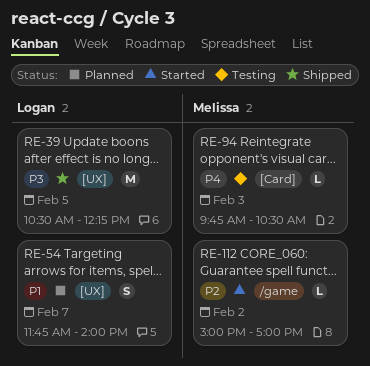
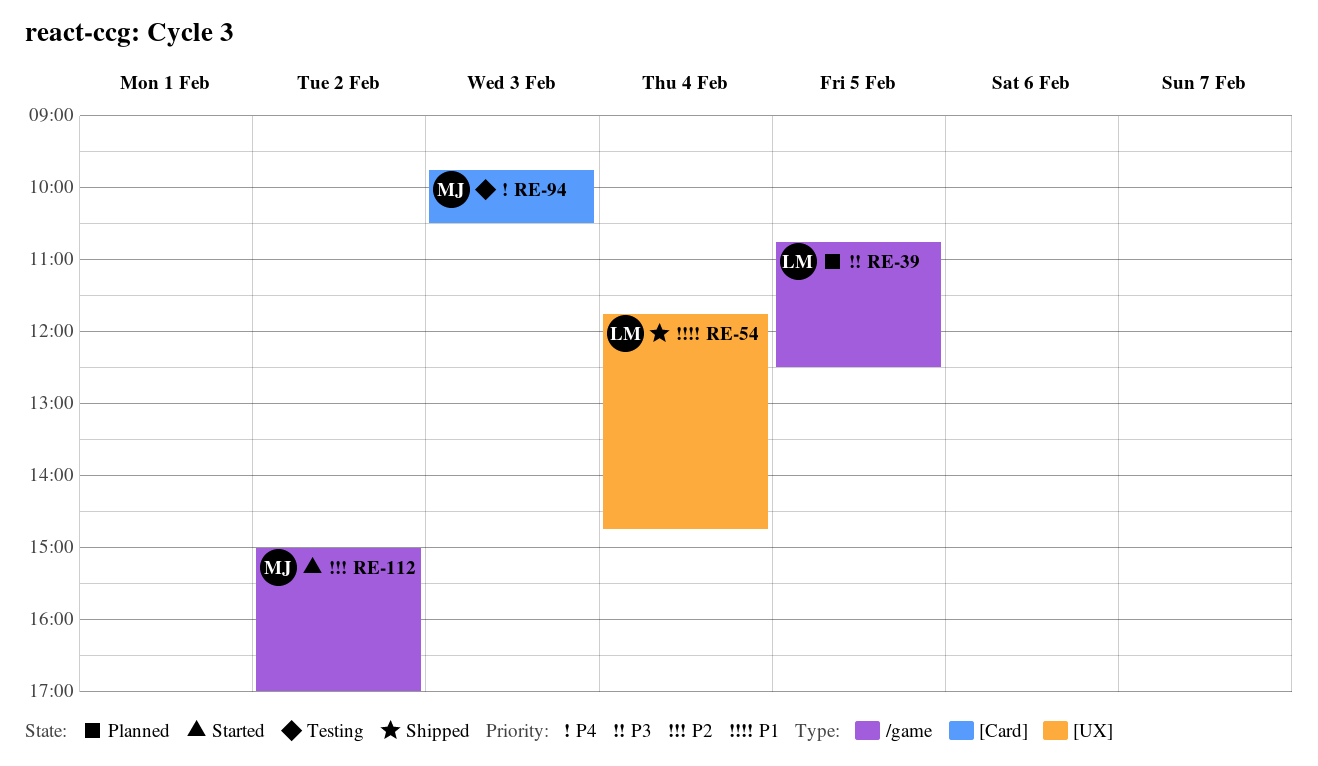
RE-39, status: Shipped -> Planned
RE-39, label: [UX] -> /game
RE-39, begins: 10:30 -> 10:45
RE-39, ends: 12:15 -> 12:30
RE-54, status: Planned -> Shipped
RE-54, day: Feb 7 -> Feb 4
RE-54, ends: 14:00 -> 14:45

